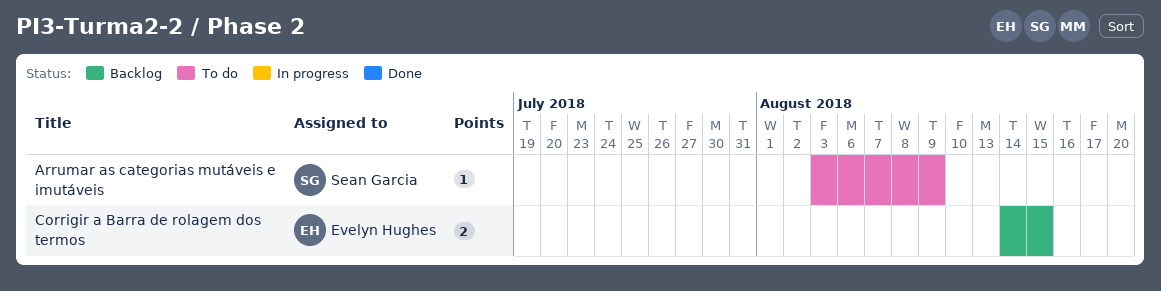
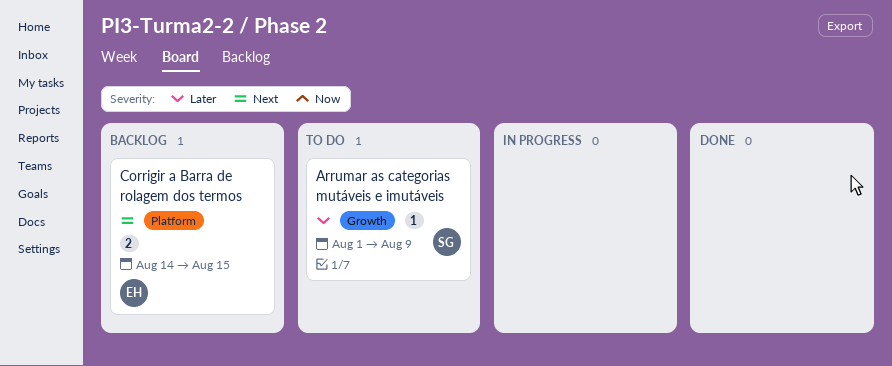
Arrumar as categorias mutáveis e imutáveis, start: Aug 3 -> Aug 1

